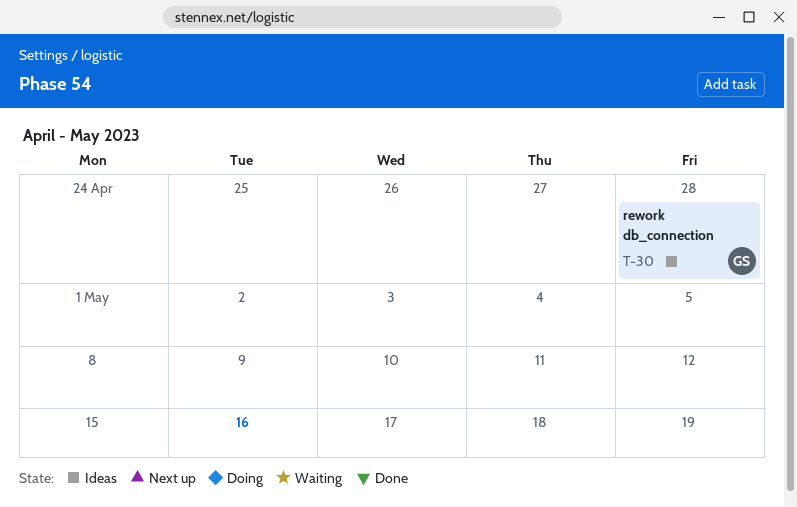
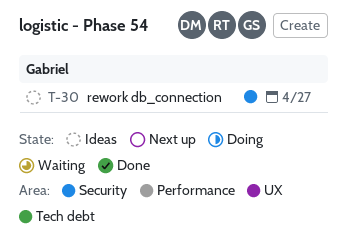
T-30, due: Apr 28 -> Apr 27

